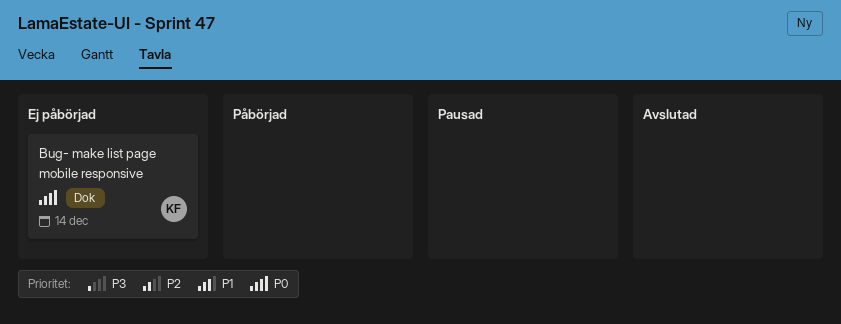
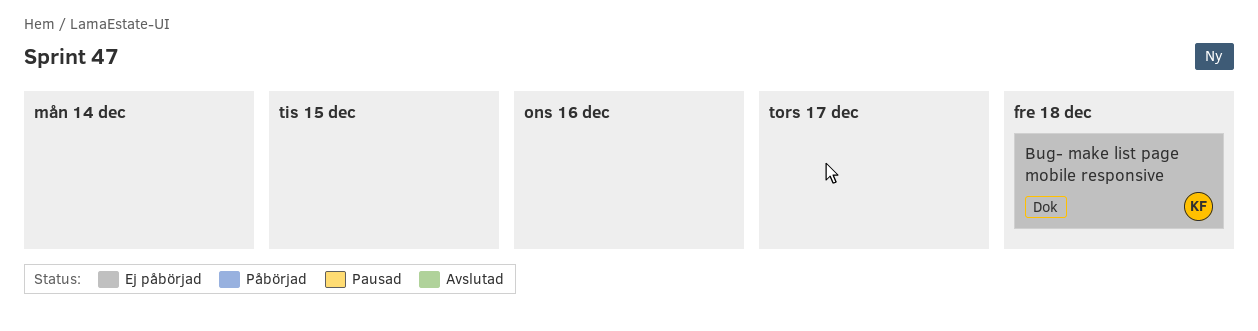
Bug- make list page mobile responsive, due: Dec 14 -> Dec 18

